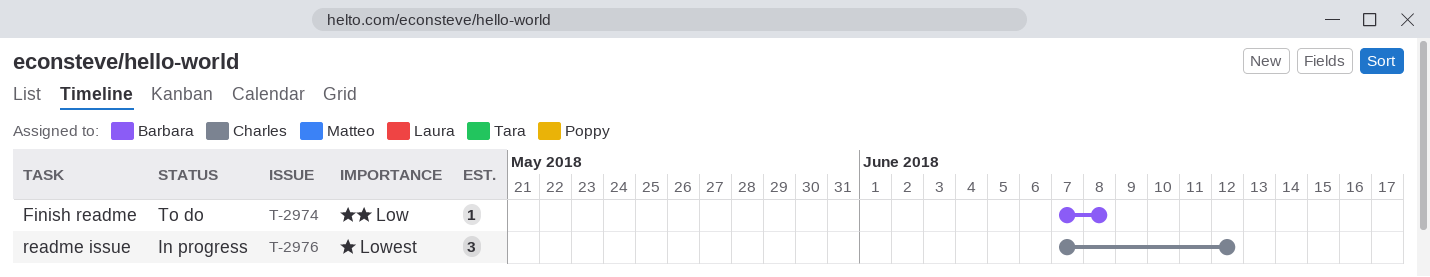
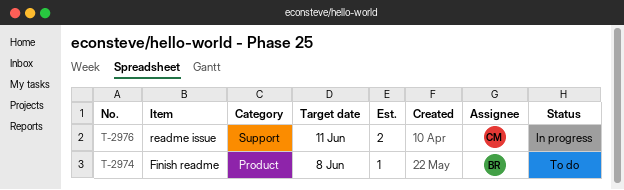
T-2976, estimate: 3 -> 2
T-2976, due: Jun 12 -> Jun 11

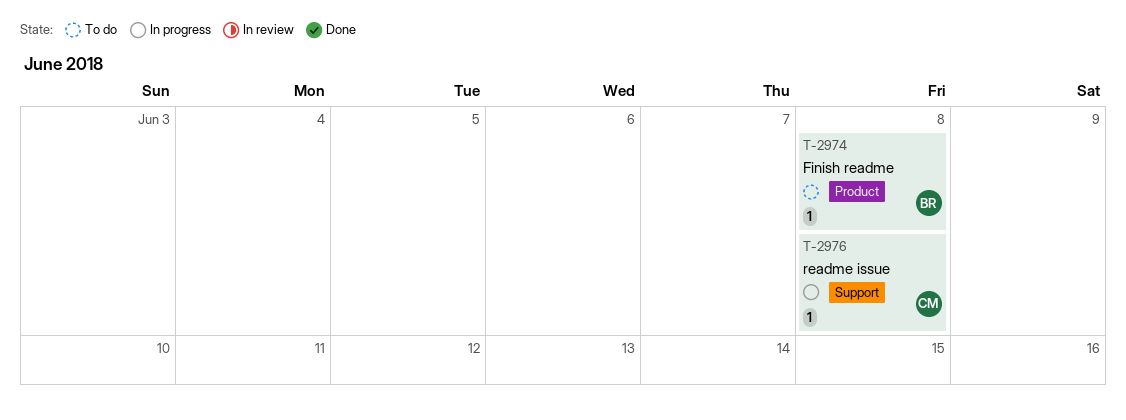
T-2976, estimate: 2 -> 1
T-2976, due: Jun 11 -> Jun 8

